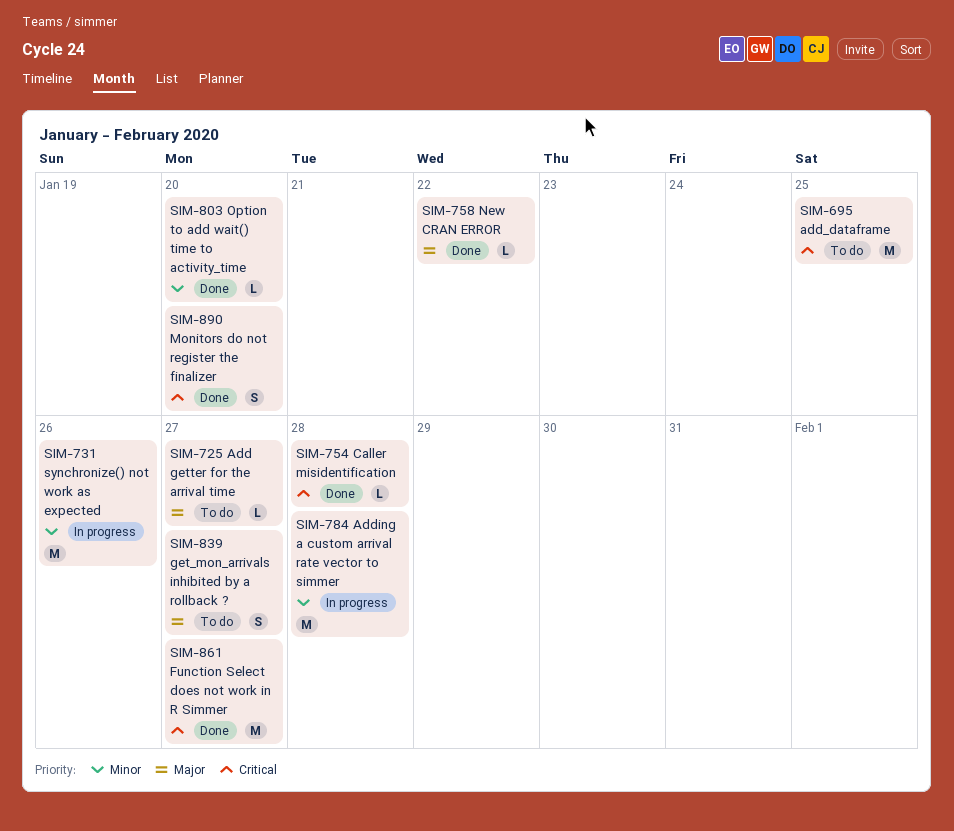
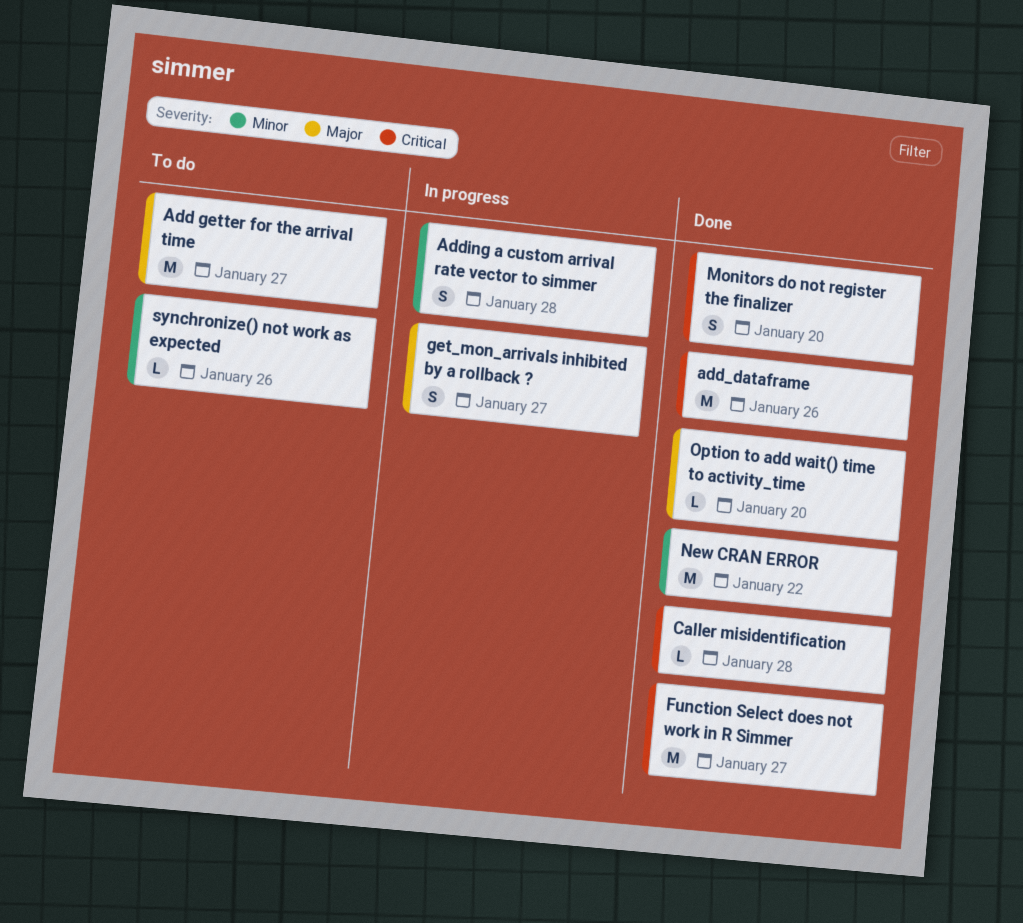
Add getter for the arrival time, estimate: L -> M
add_dataframe, status: To do -> Done
add_dataframe, due: Jan 25 -> Jan 26
Adding a custom arrival rate vector to simmer, estimate: M -> S
get_mon_arrivals inhibited by a rollback ?, status: To do -> In progress
New CRAN ERROR, priority: Major -> Minor
New CRAN ERROR, estimate: L -> M
Option to add wait() time to activity_time, priority: Minor -> Major
synchronize() not work as expected, status: In progress -> To do
synchronize() not work as expected, estimate: M -> L

